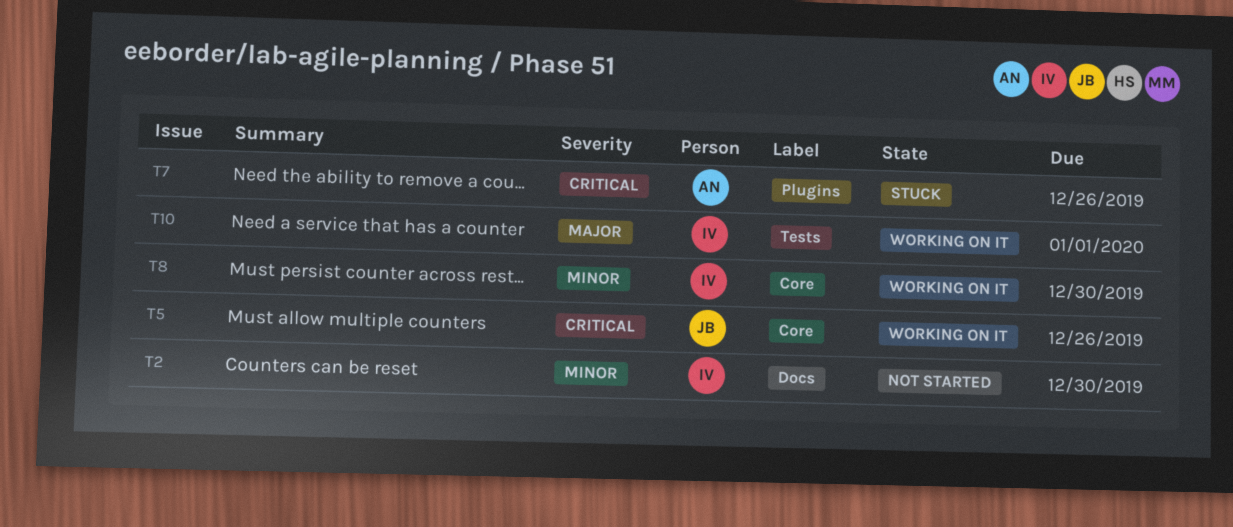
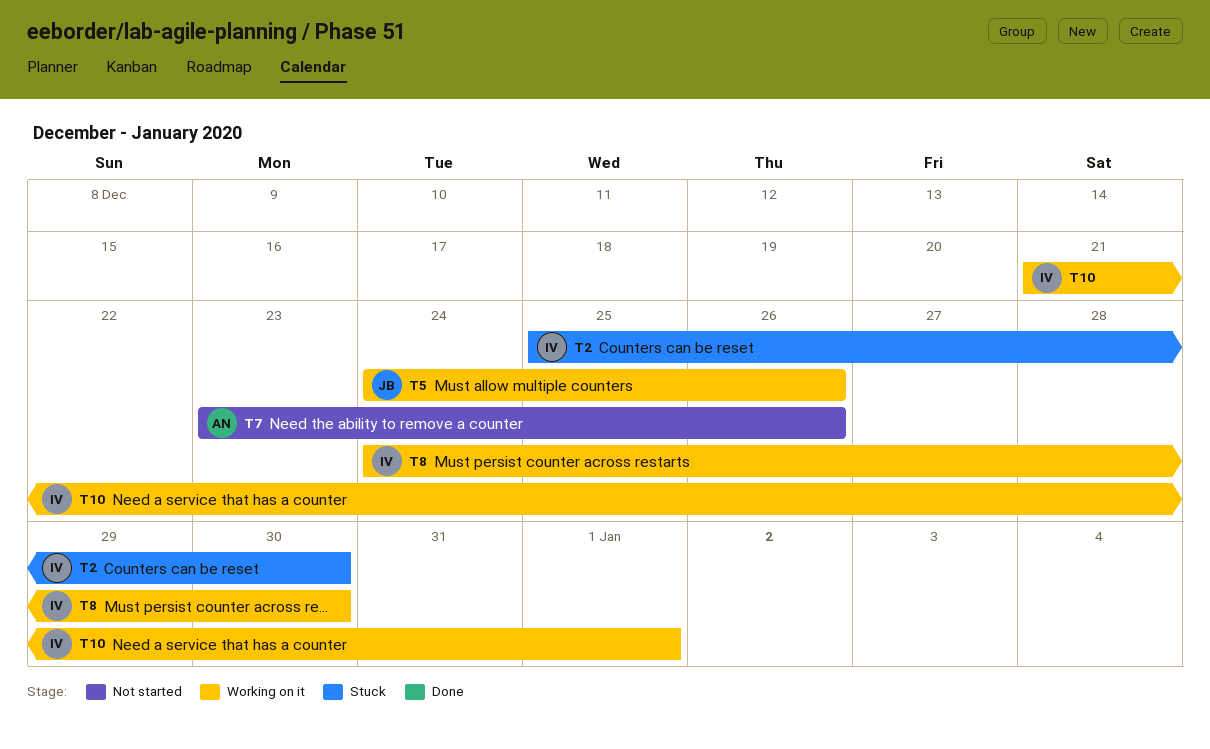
T2, status: Not started -> Stuck
T7, status: Stuck -> Not started

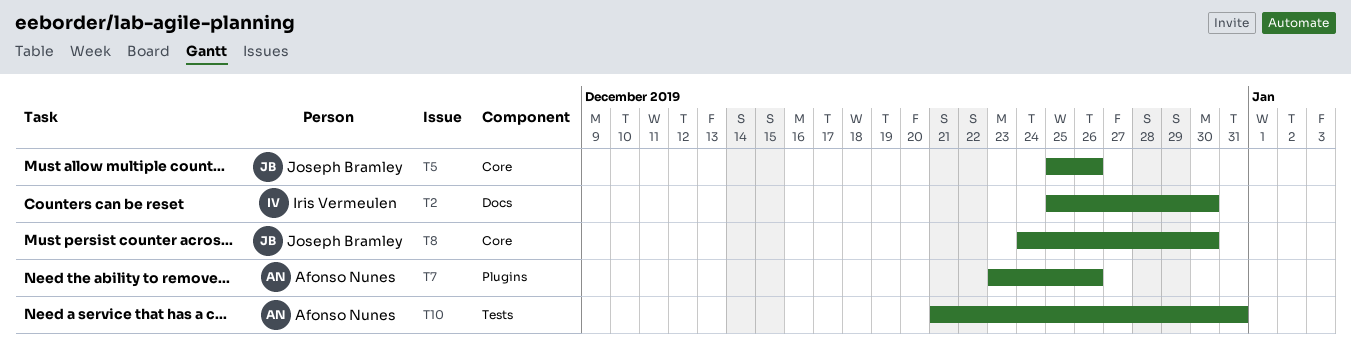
T5, start: Dec 24 -> Dec 25
T8, owner: Iris Vermeulen -> Joseph Bramley
T10, owner: Iris Vermeulen -> Afonso Nunes
T10, due: Jan 1 -> Dec 31

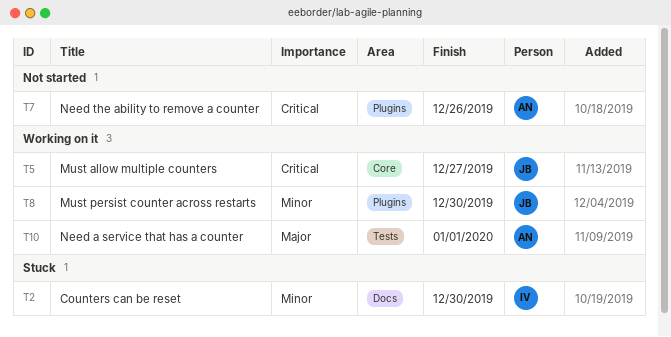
T5, due: Dec 26 -> Dec 27
T8, label: Core -> Plugins
T10, due: Dec 31 -> Jan 1

